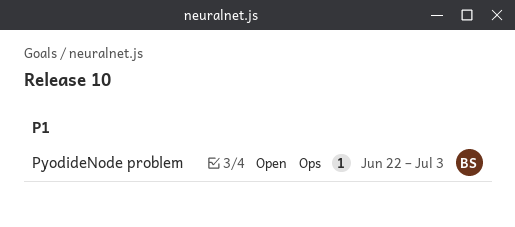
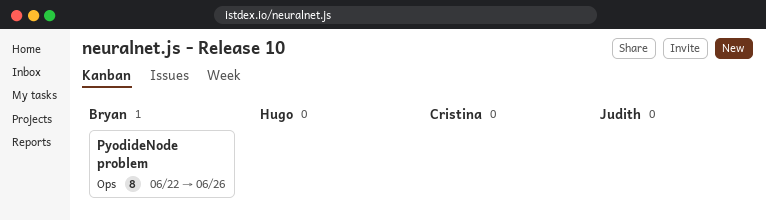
PyodideNode problem, estimate: 1 -> 8
PyodideNode problem, due: Jul 3 -> Jun 26

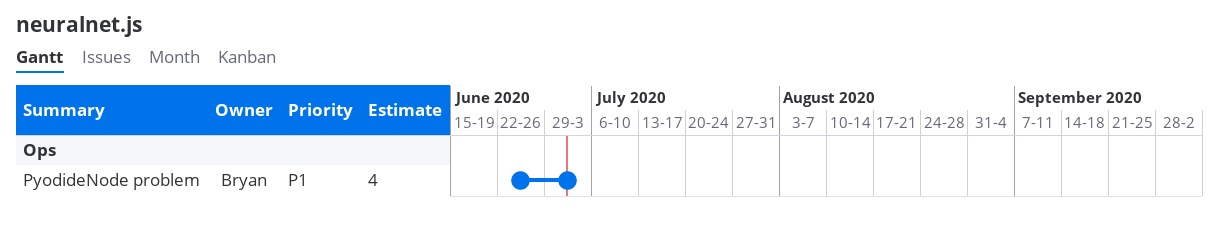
PyodideNode problem, estimate: 8 -> 4
PyodideNode problem, due: Jun 26 -> Jul 3

